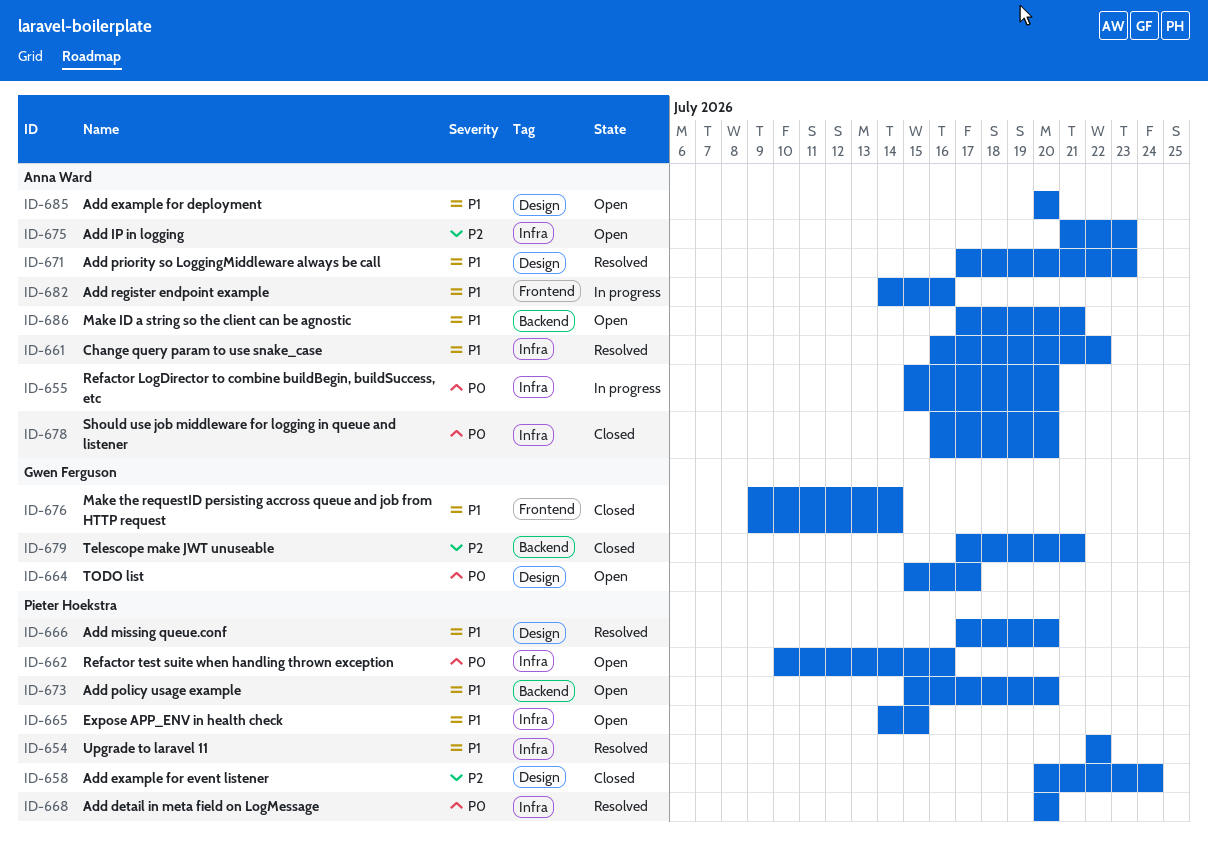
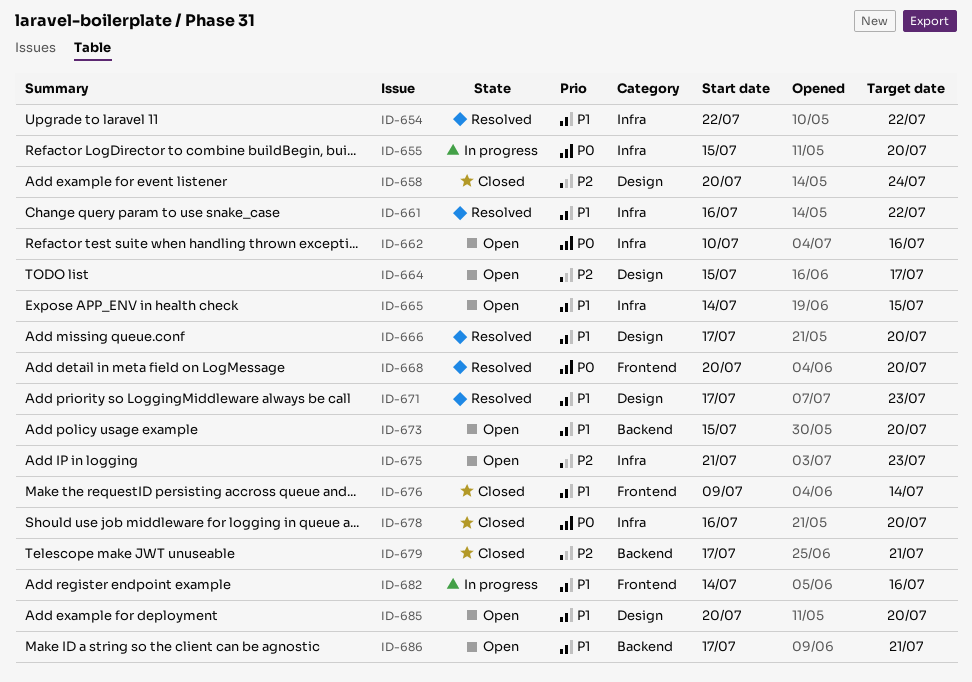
ID-664, priority: P0 -> P2
ID-668, label: Infra -> Frontend

